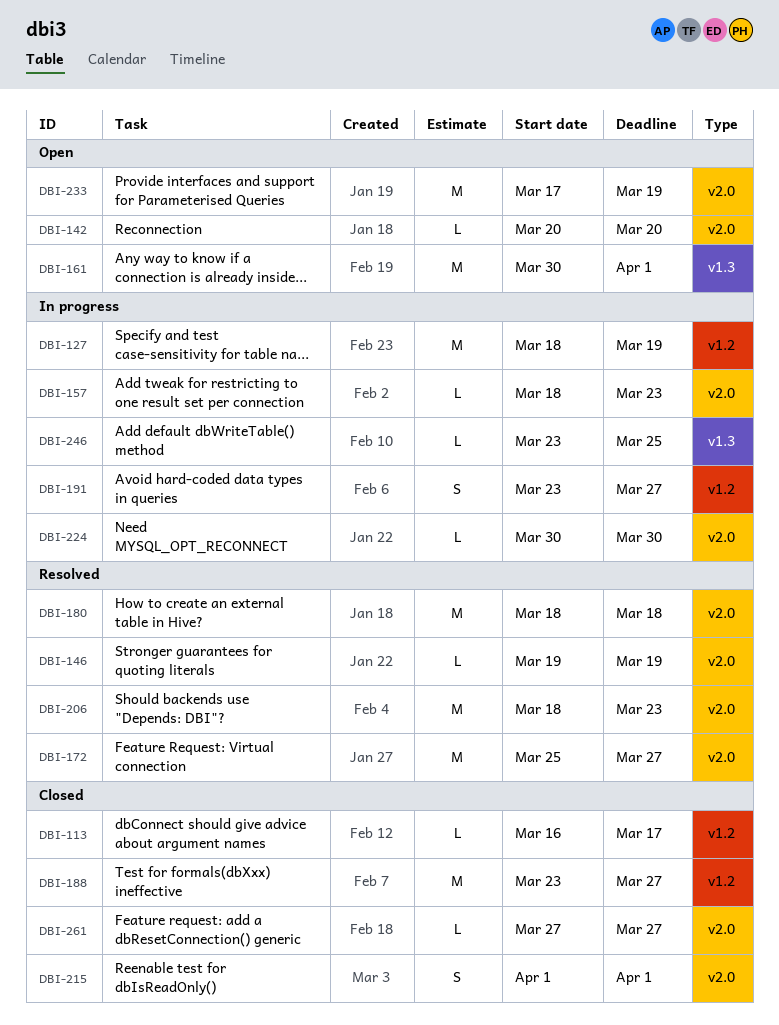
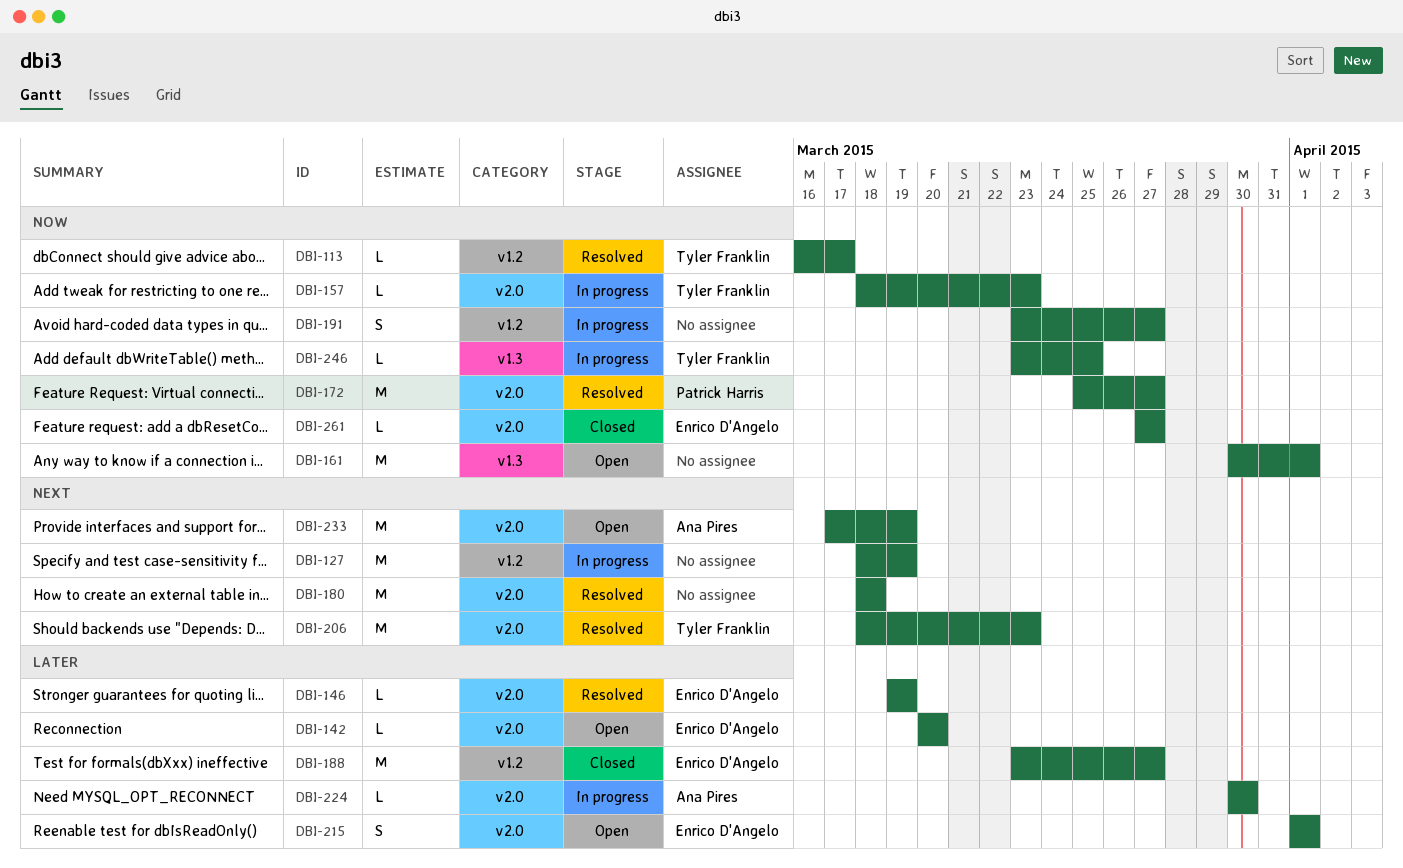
DBI-113, status: Closed -> Resolved
DBI-215, status: Closed -> Open

